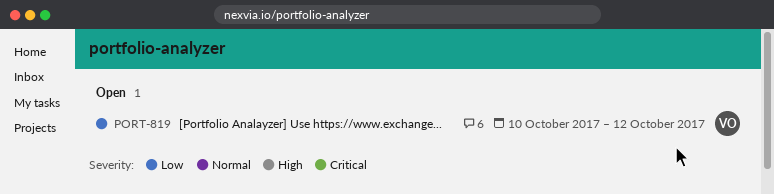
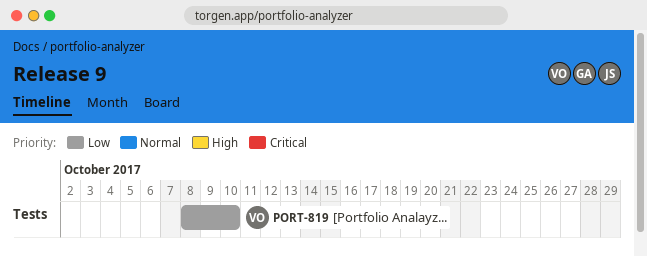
PORT-819, start: Oct 10 -> Oct 8
PORT-819, due: Oct 12 -> Oct 10

